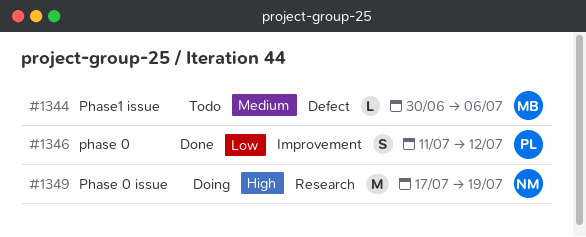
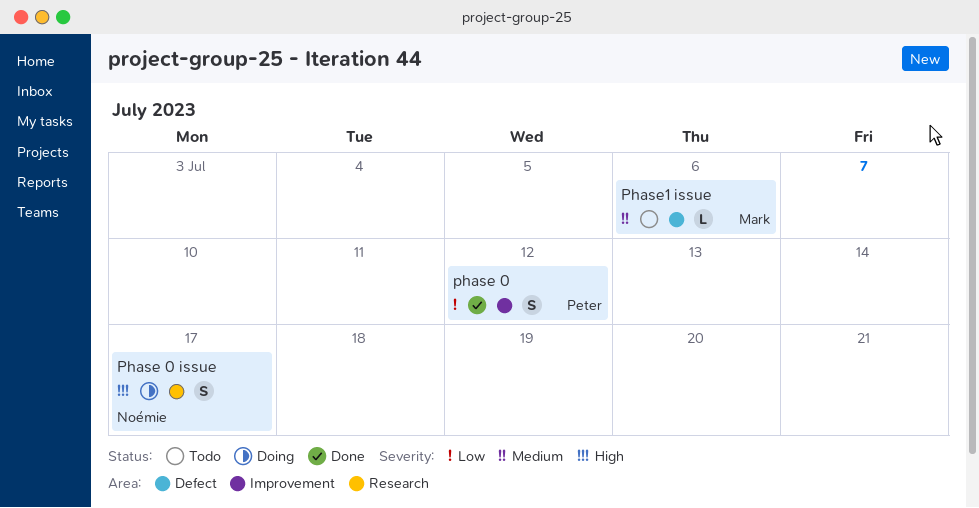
Phase 0 issue, estimate: M -> S
Phase 0 issue, due: Jul 19 -> Jul 17

